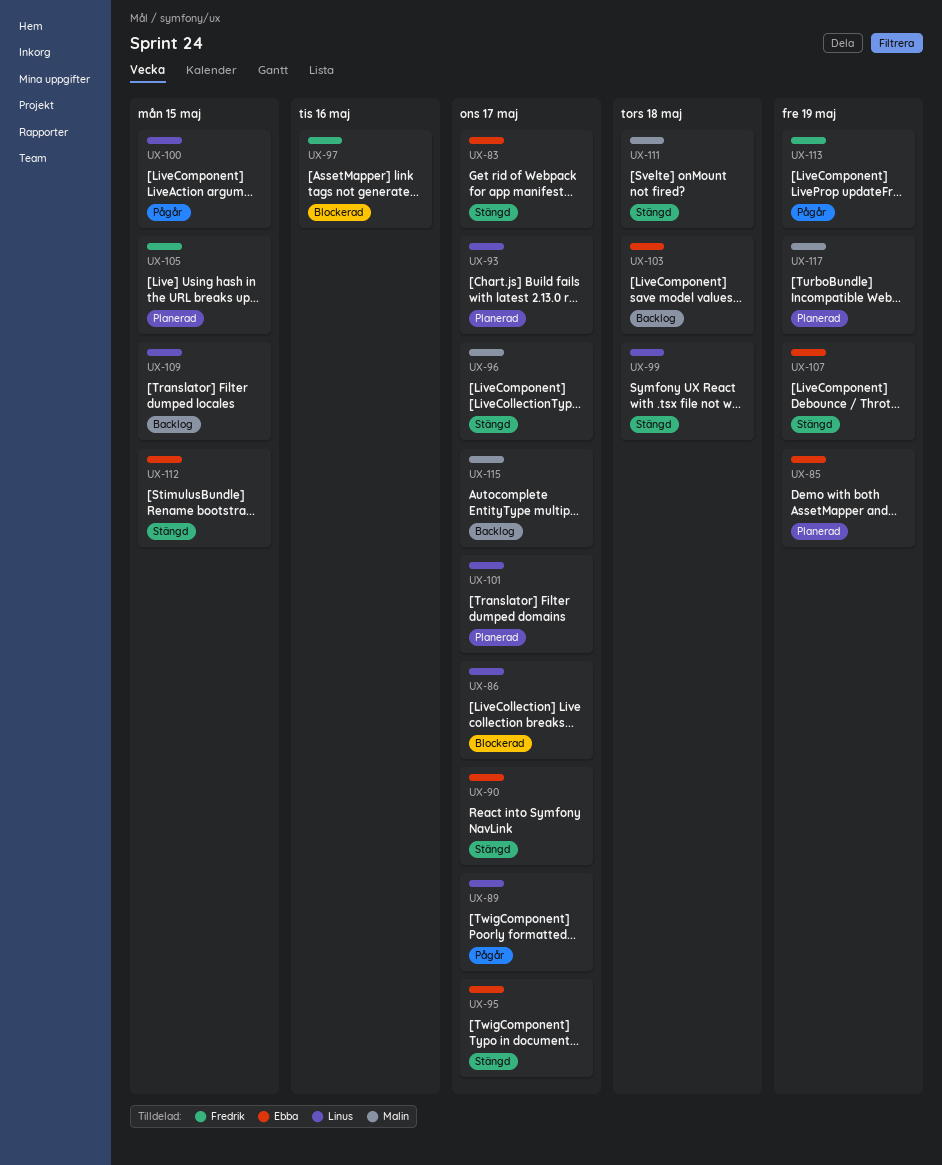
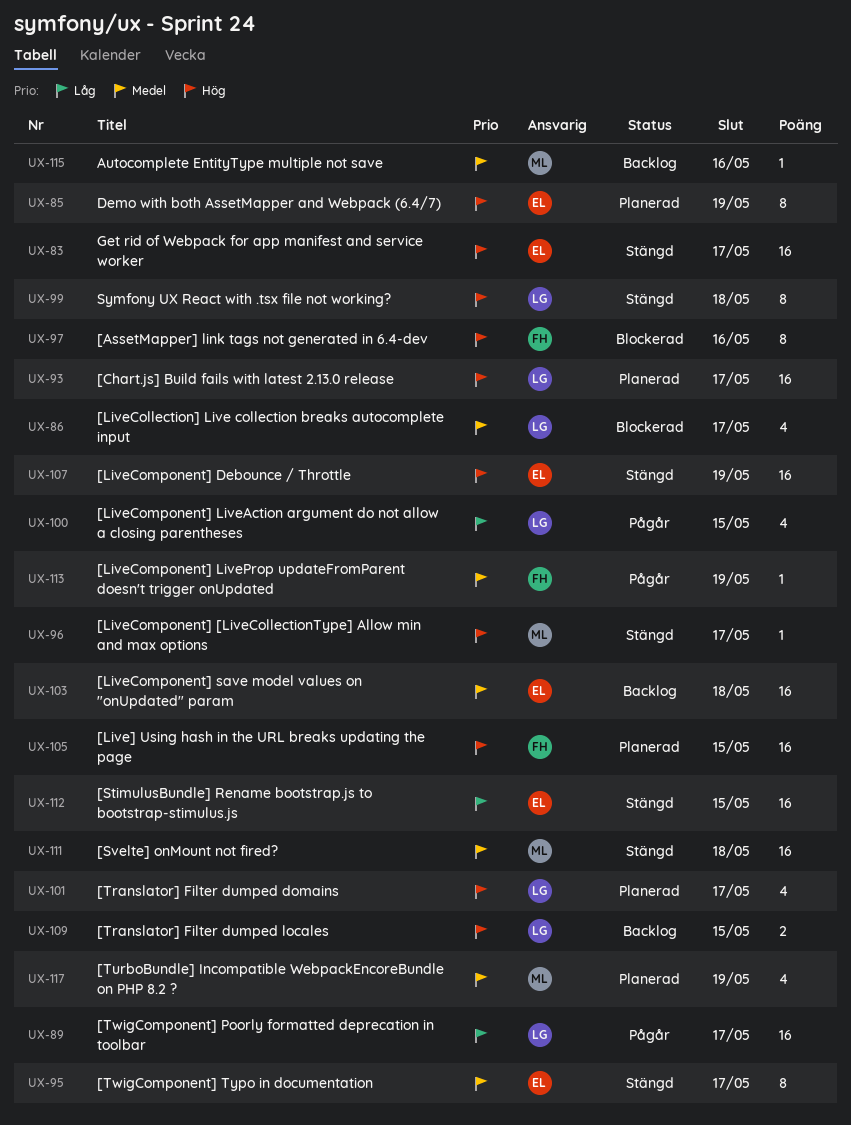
UX-90: present -> none
UX-115, due: May 17 -> May 16

